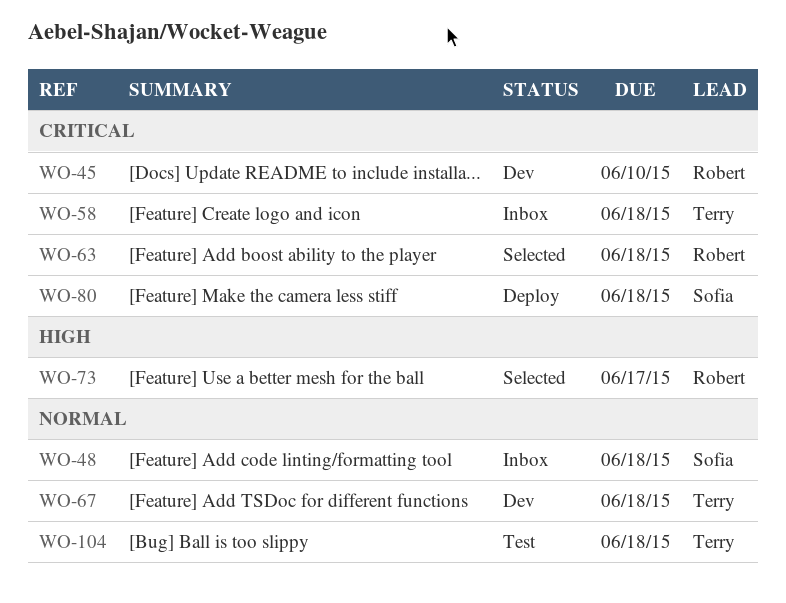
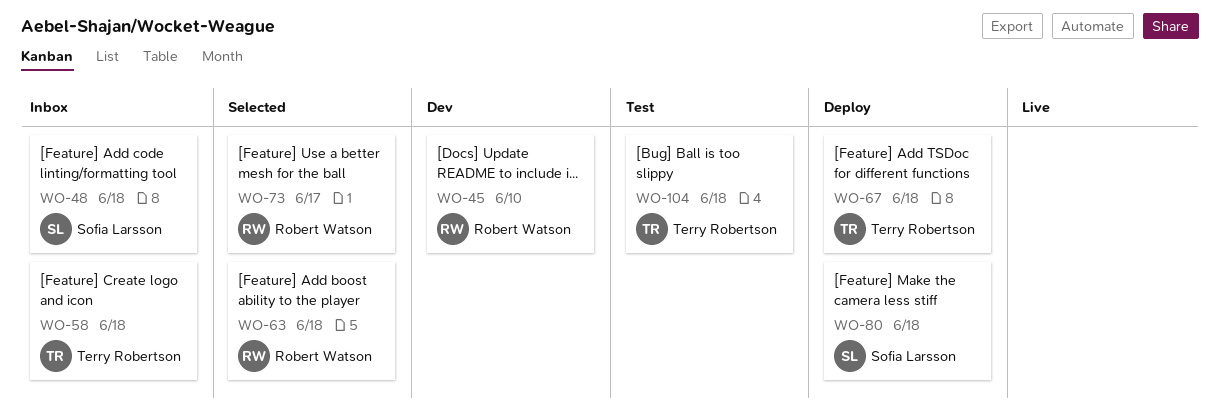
WO-67, status: Dev -> Deploy

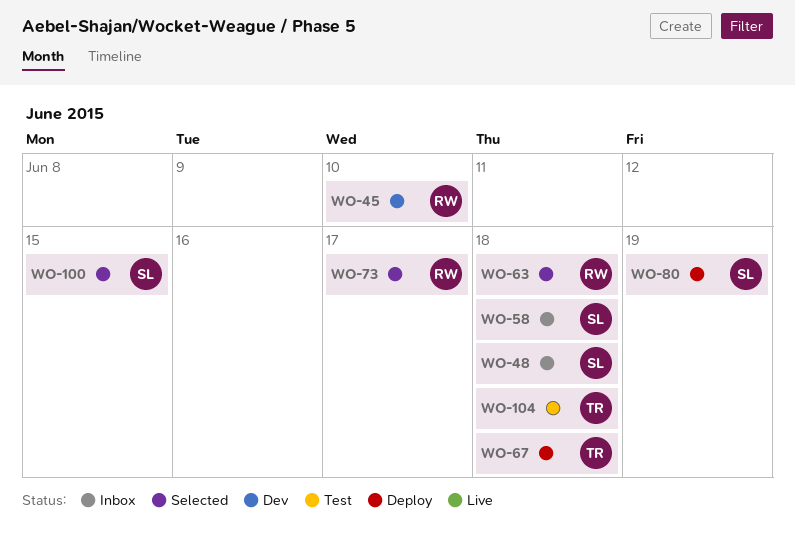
WO-58, owner: Terry Robertson -> Sofia Larsson
WO-80, due: Jun 18 -> Jun 19
WO-100: none -> present

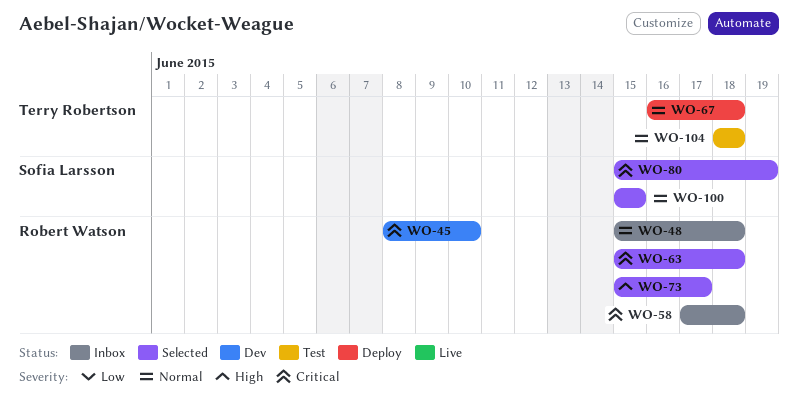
WO-48, owner: Sofia Larsson -> Robert Watson
WO-58, owner: Sofia Larsson -> Robert Watson
WO-80, status: Deploy -> Selected

